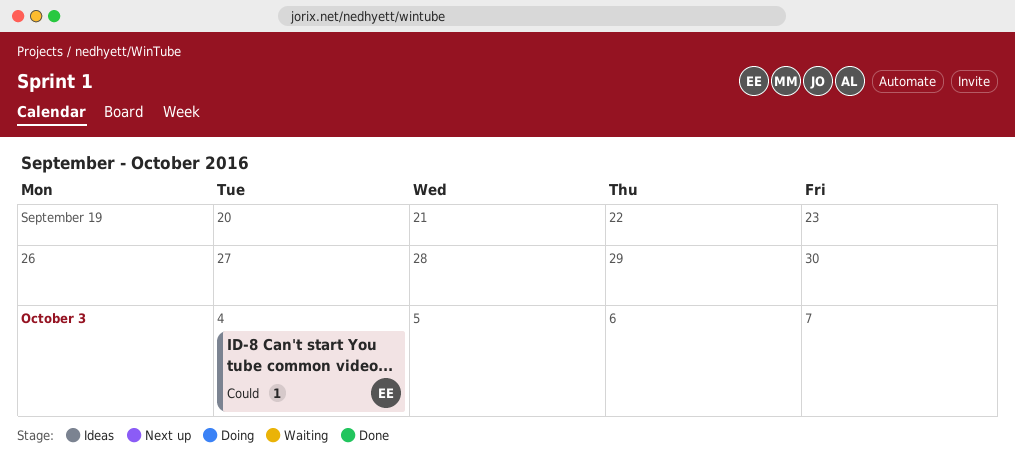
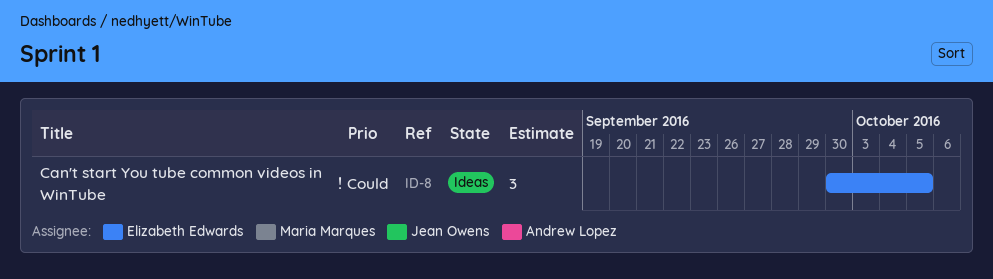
ID-8, estimate: 1 -> 3
ID-8, due: Oct 4 -> Oct 5

